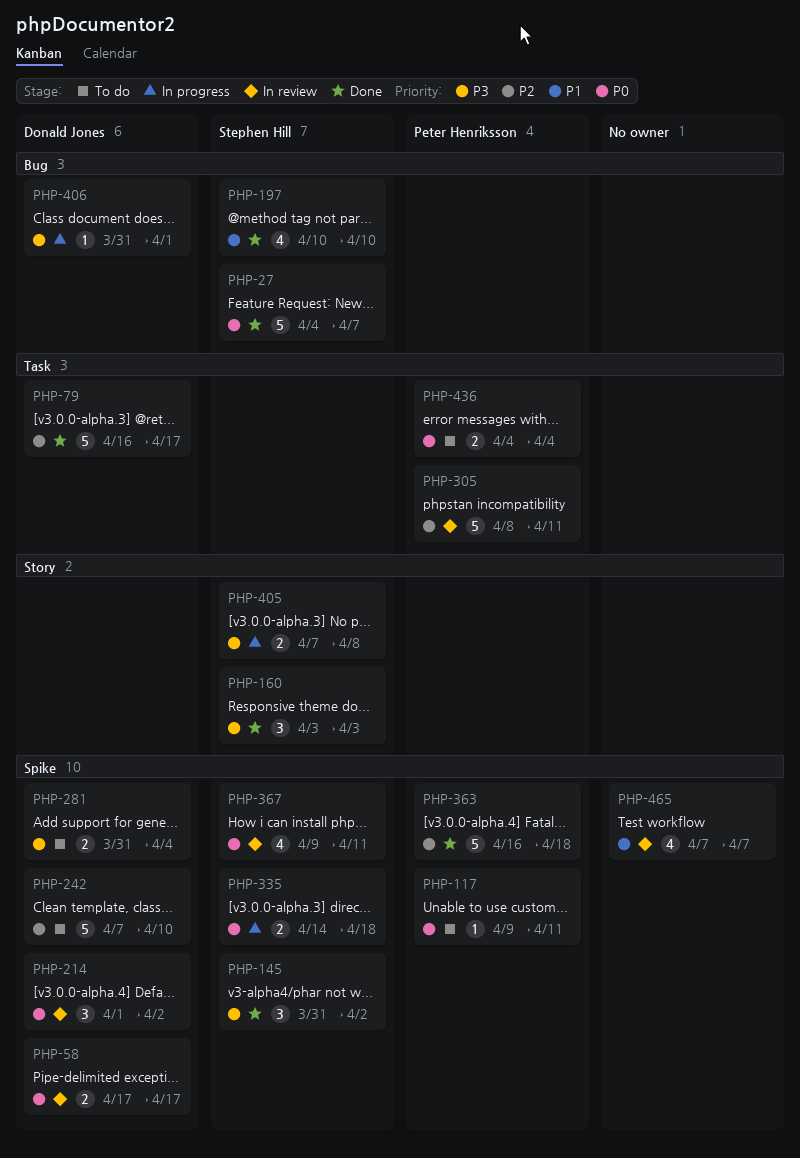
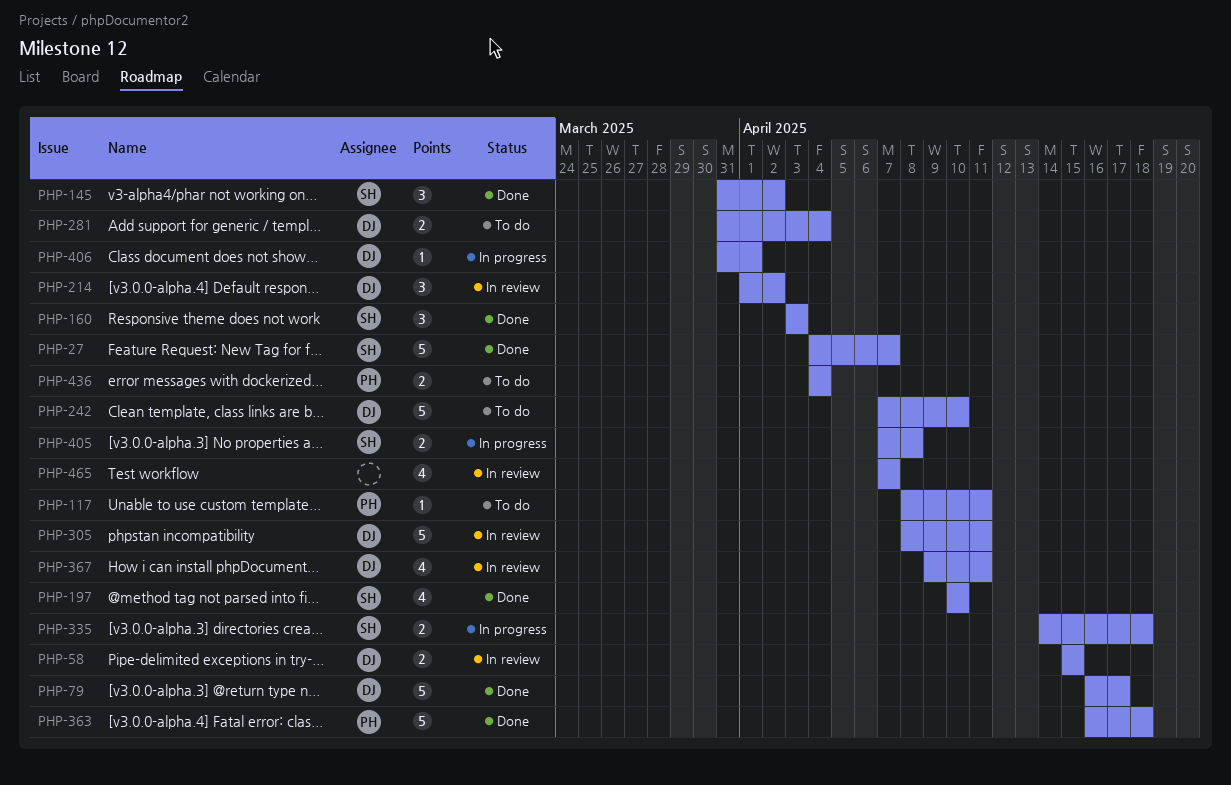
PHP-58, start: Apr 17 -> Apr 15
PHP-58, due: Apr 17 -> Apr 15
PHP-117, start: Apr 9 -> Apr 8
PHP-305, owner: Peter Henriksson -> Donald Jones
PHP-367, owner: Stephen Hill -> Donald Jones

